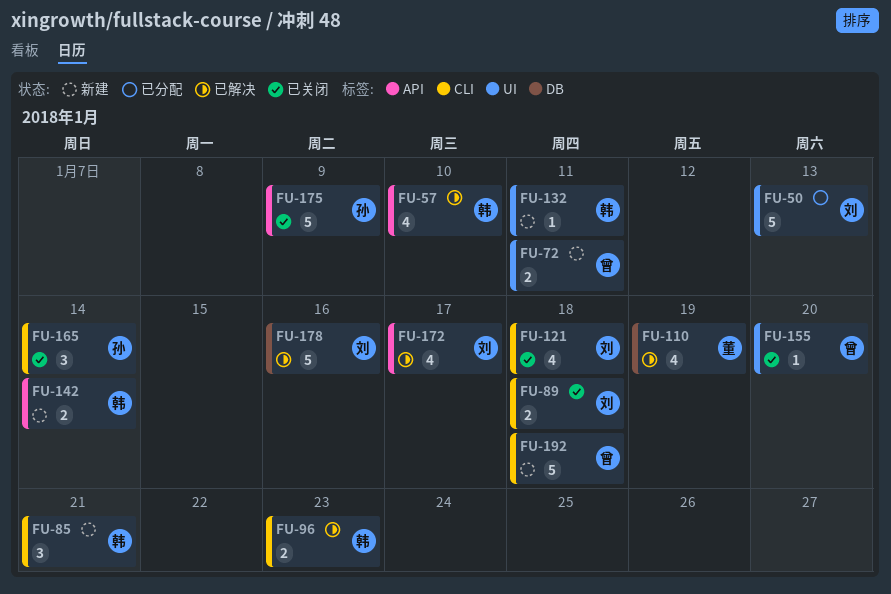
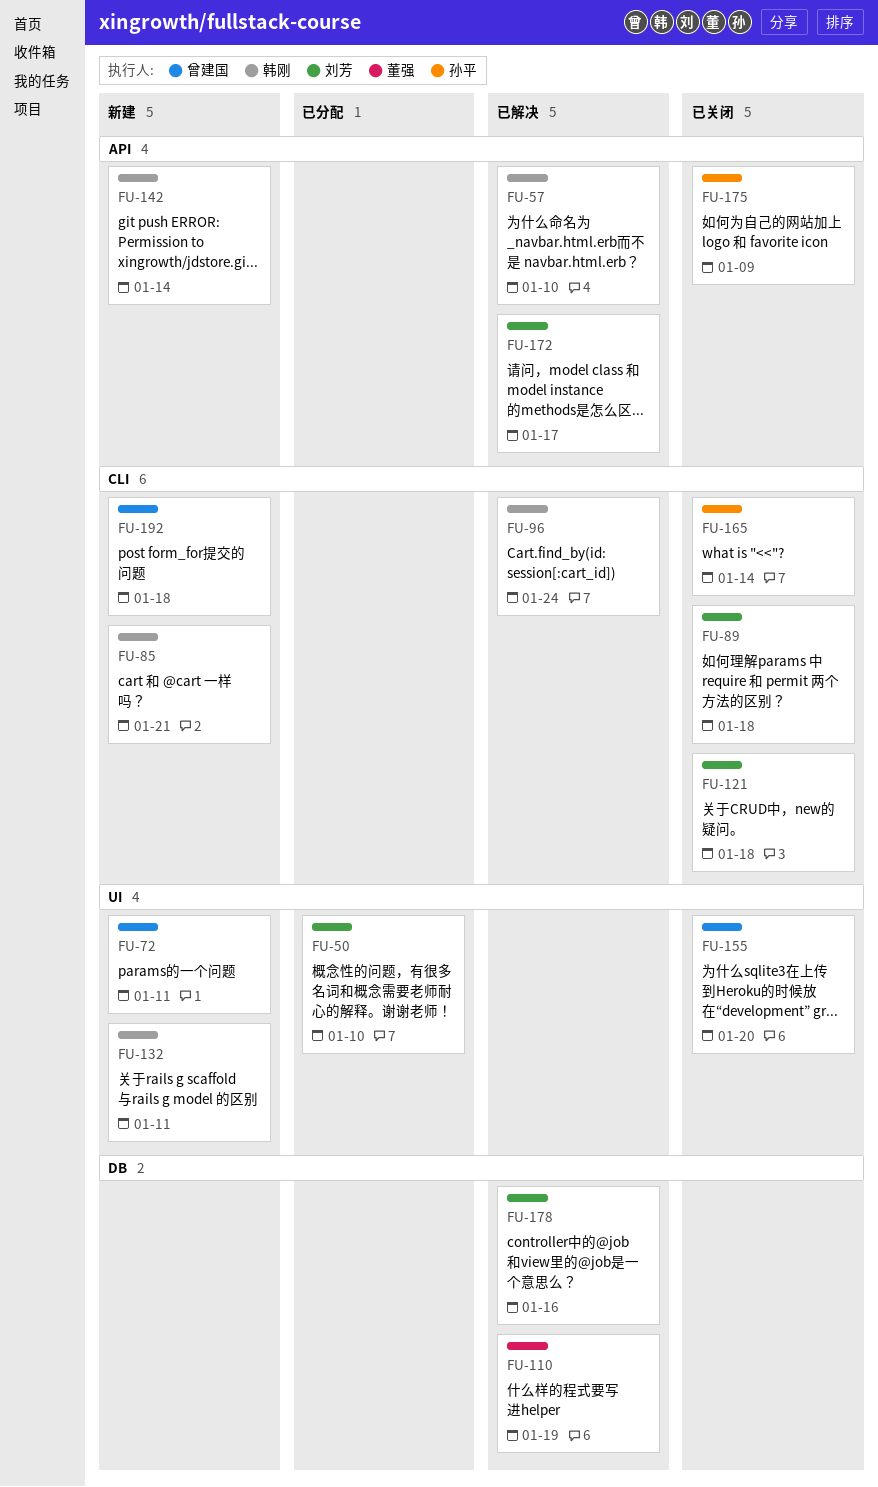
FU-50, due: Jan 13 -> Jan 10
FU-96, due: Jan 23 -> Jan 24

